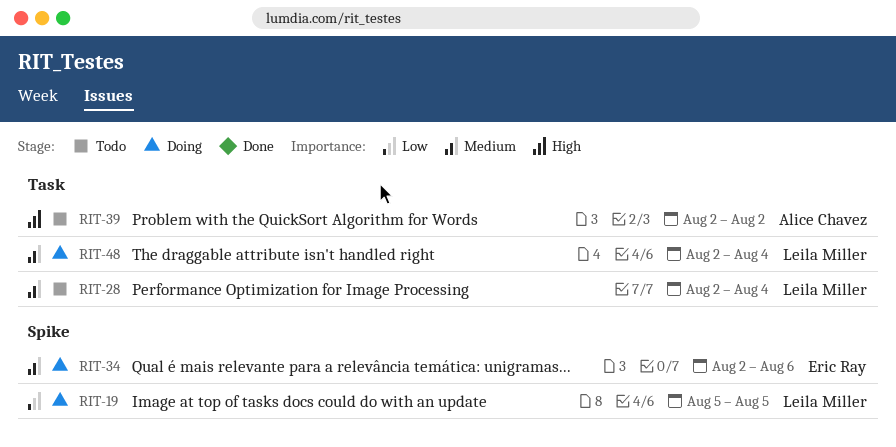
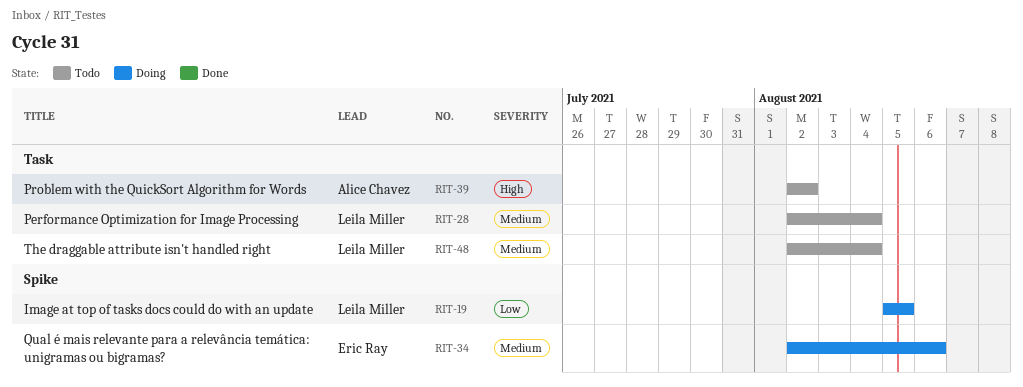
RIT-48, status: Doing -> Todo

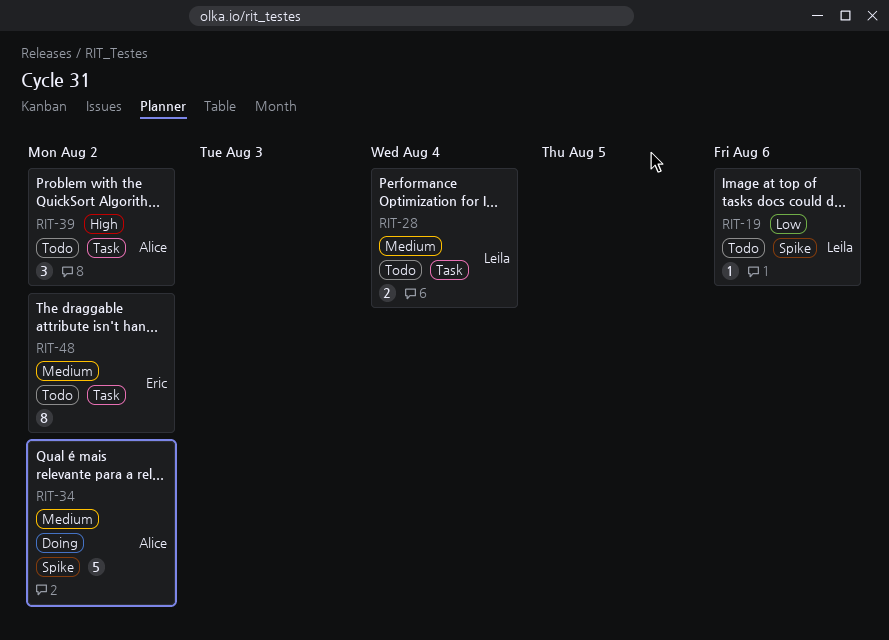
RIT-19, status: Doing -> Todo
RIT-19, due: Aug 5 -> Aug 6
RIT-34, owner: Eric Ray -> Alice Chavez
RIT-34, due: Aug 6 -> Aug 2
RIT-48, owner: Leila Miller -> Eric Ray
RIT-48, due: Aug 4 -> Aug 2

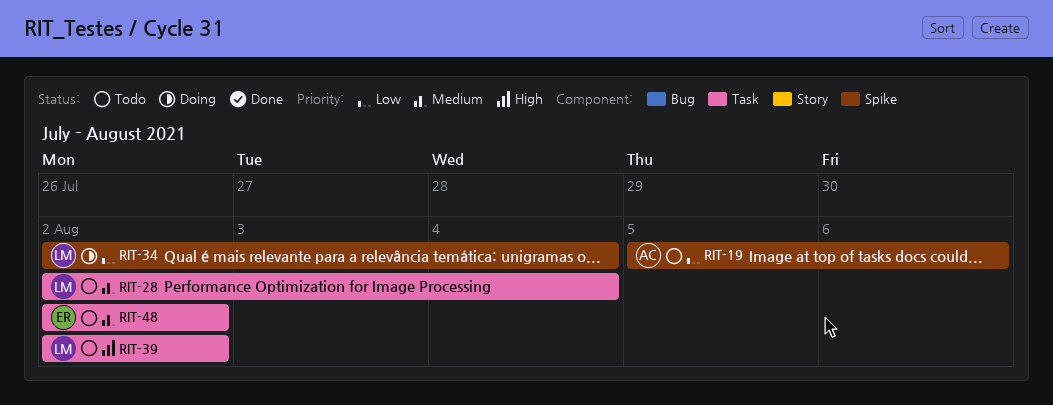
RIT-19, owner: Leila -> Alice
RIT-34, owner: Alice -> Leila
RIT-34, priority: Medium -> Low
RIT-34, due: Aug 2 -> Aug 4
RIT-39, owner: Alice -> Leila

